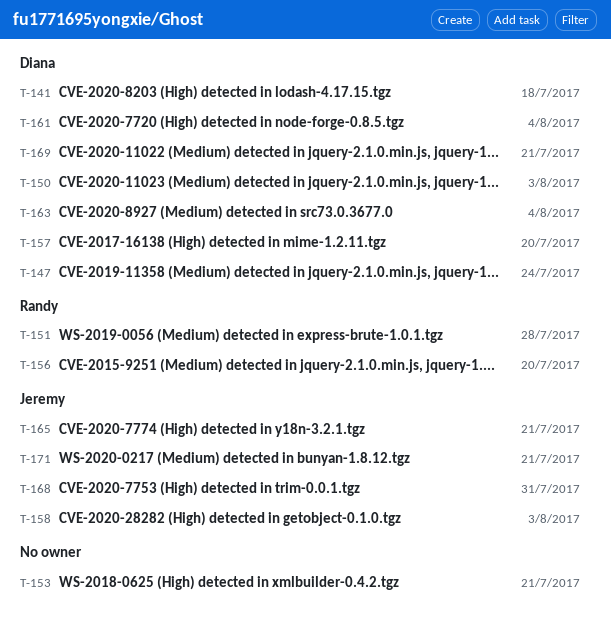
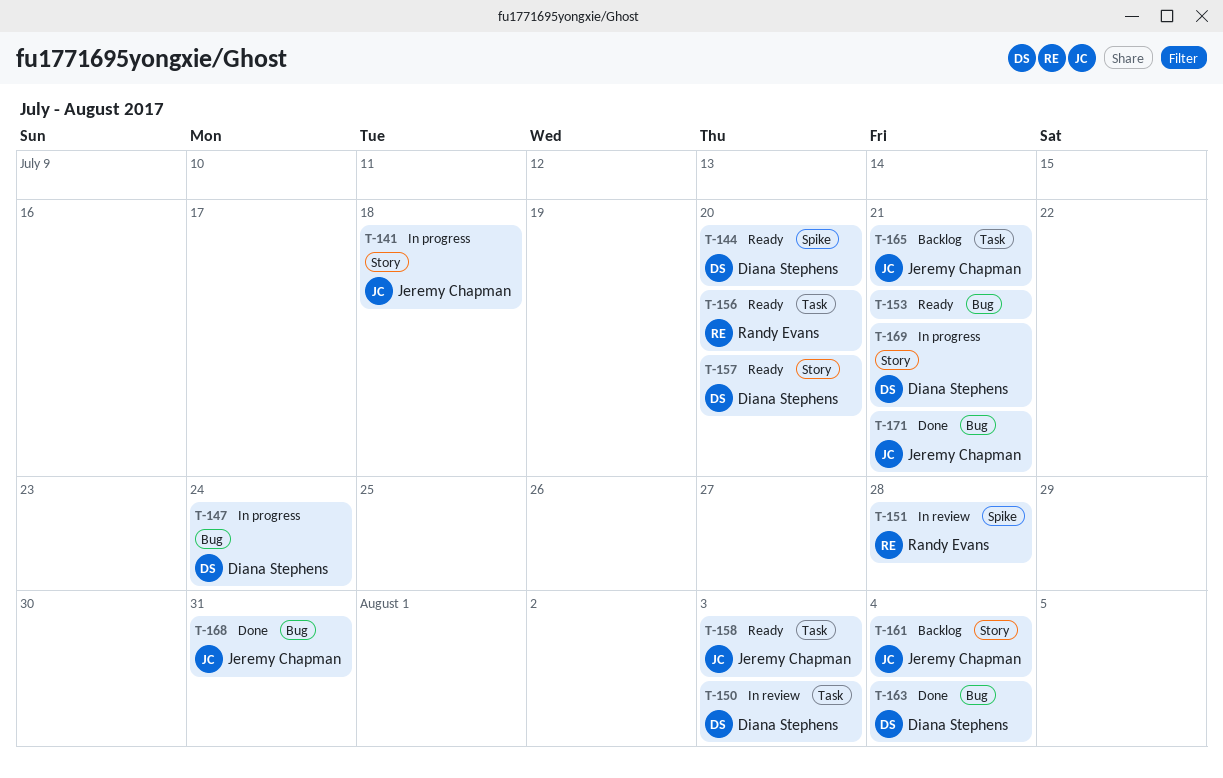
T-141, owner: Diana Stephens -> Jeremy Chapman
T-144: none -> present
T-161, owner: Diana Stephens -> Jeremy Chapman

